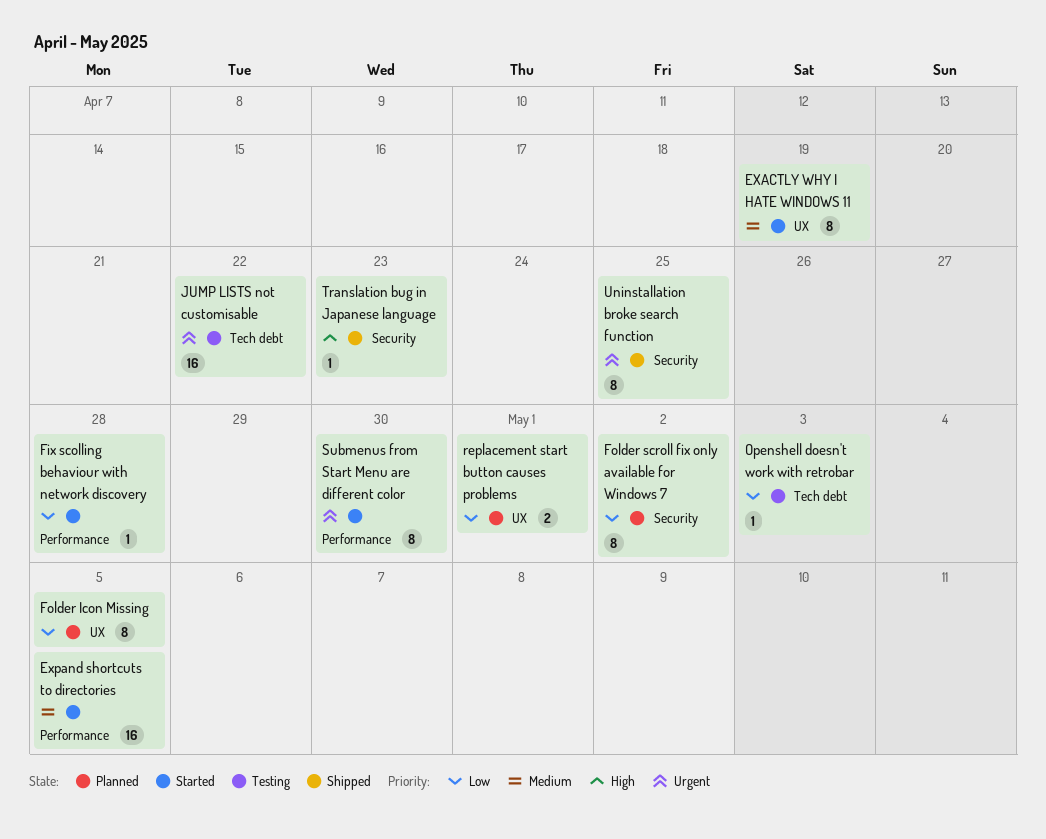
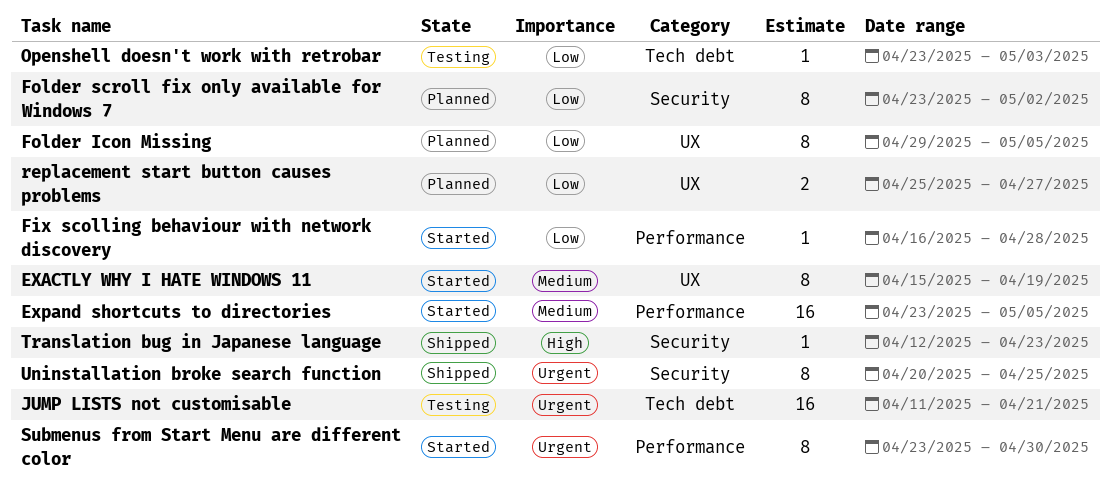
JUMP LISTS not customisable, due: Apr 22 -> Apr 21
replacement start button causes problems, due: May 1 -> Apr 27

